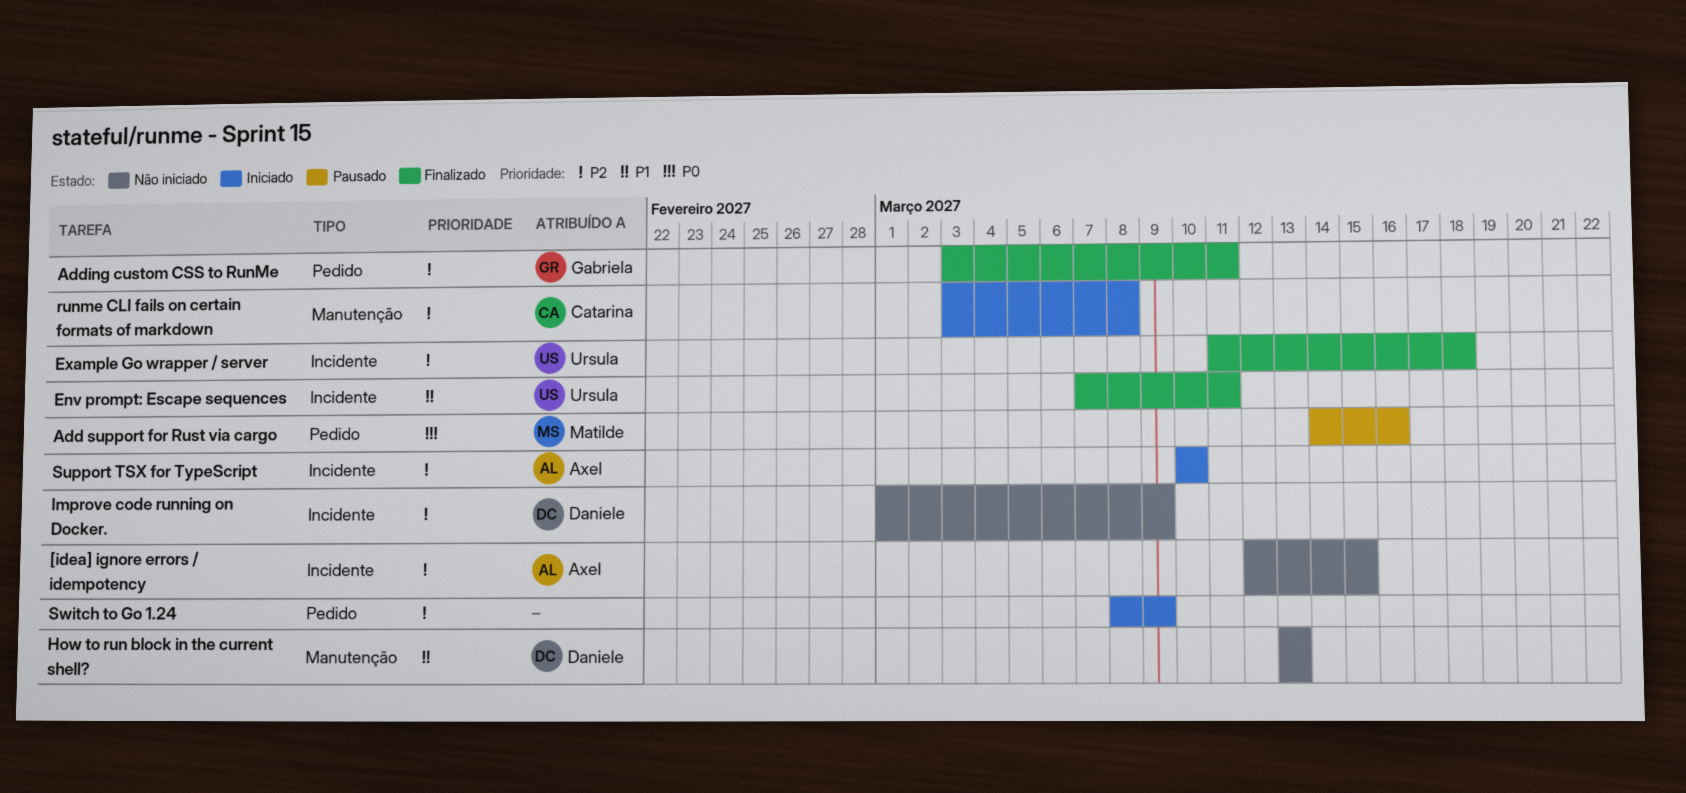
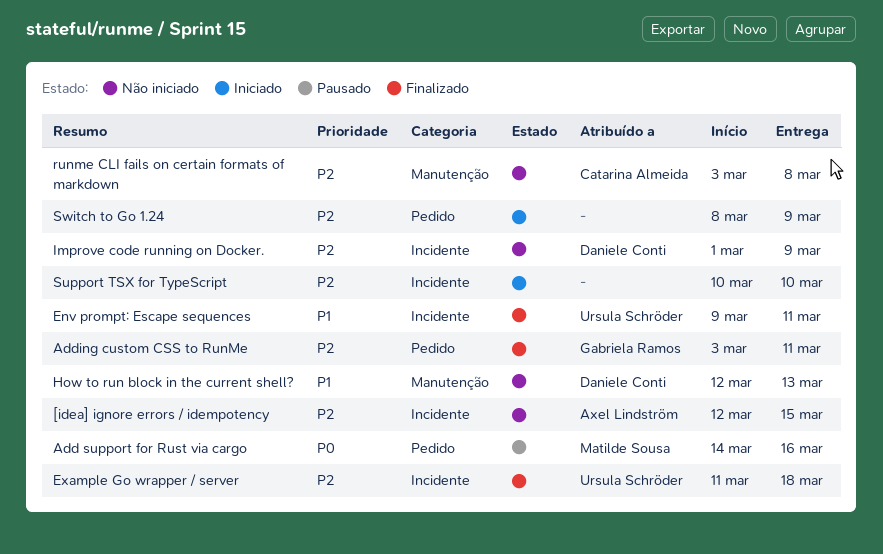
Env prompt: Escape sequences, start: Mar 7 -> Mar 9
How to run block in the current shell?, start: Mar 13 -> Mar 12
runme CLI fails on certain formats of markdown, status: Iniciado -> Não iniciado
Support TSX for TypeScript, owner: Axel Lindström -> none

